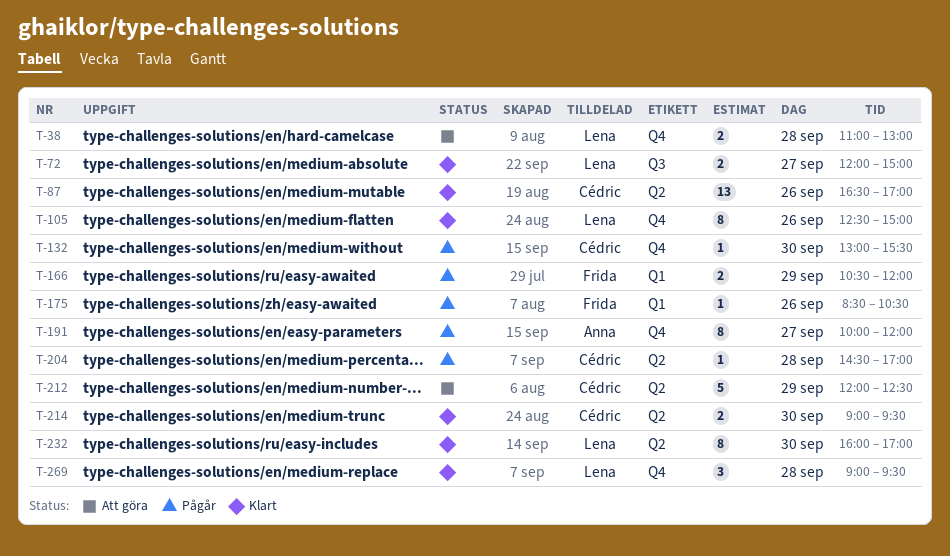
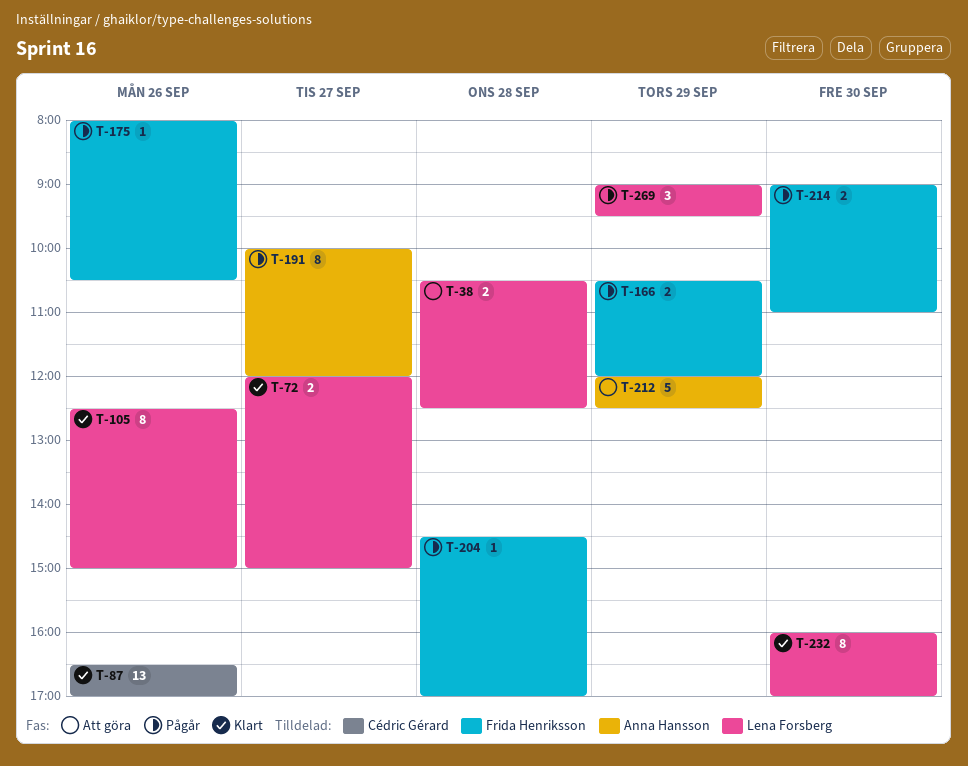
T-38, begins: 11:00 -> 10:30
T-38, ends: 13:00 -> 12:30
T-132: present -> none
T-175, begins: 08:30 -> 08:00
T-204, owner: Cédric Gérard -> Frida Henriksson
T-212, owner: Cédric Gérard -> Anna Hansson
T-214, status: Klart -> Pågår
T-214, owner: Cédric Gérard -> Frida Henriksson
T-214, ends: 09:30 -> 11:00
T-269, status: Klart -> Pågår
T-269, day: Sep 28 -> Sep 29

